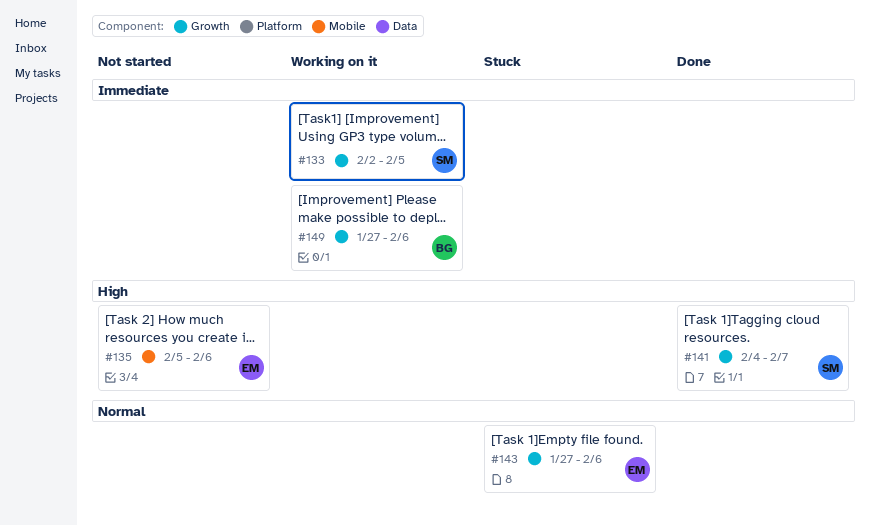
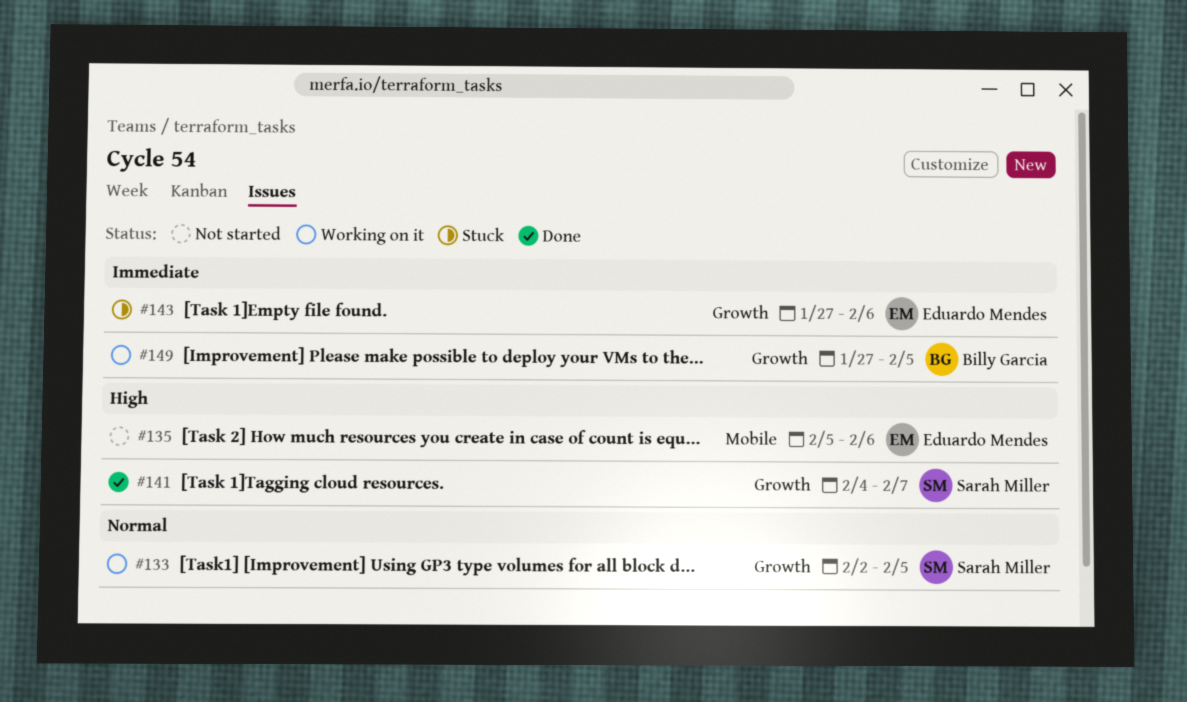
#133, priority: Immediate -> Normal
#143, priority: Normal -> Immediate
#149, due: Feb 6 -> Feb 5

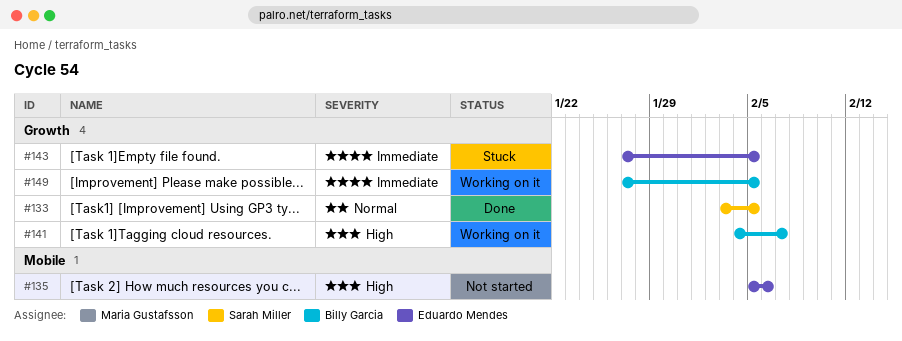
#133, status: Working on it -> Done
#133, start: Feb 2 -> Feb 3
#141, status: Done -> Working on it
#141, owner: Sarah Miller -> Billy Garcia
#143, due: Feb 6 -> Feb 5

